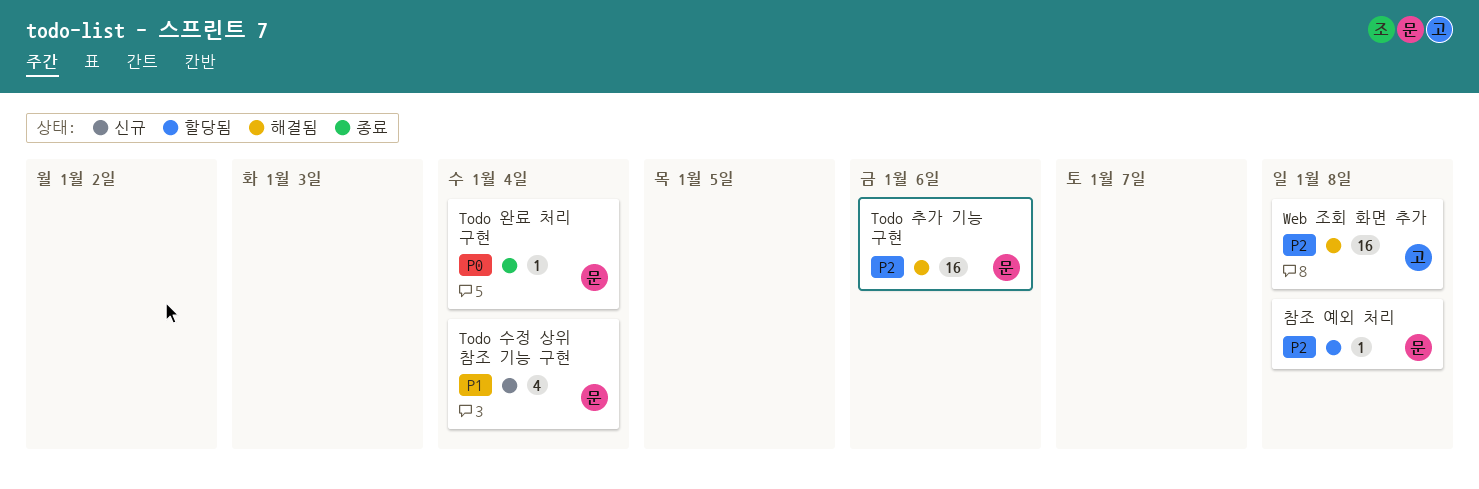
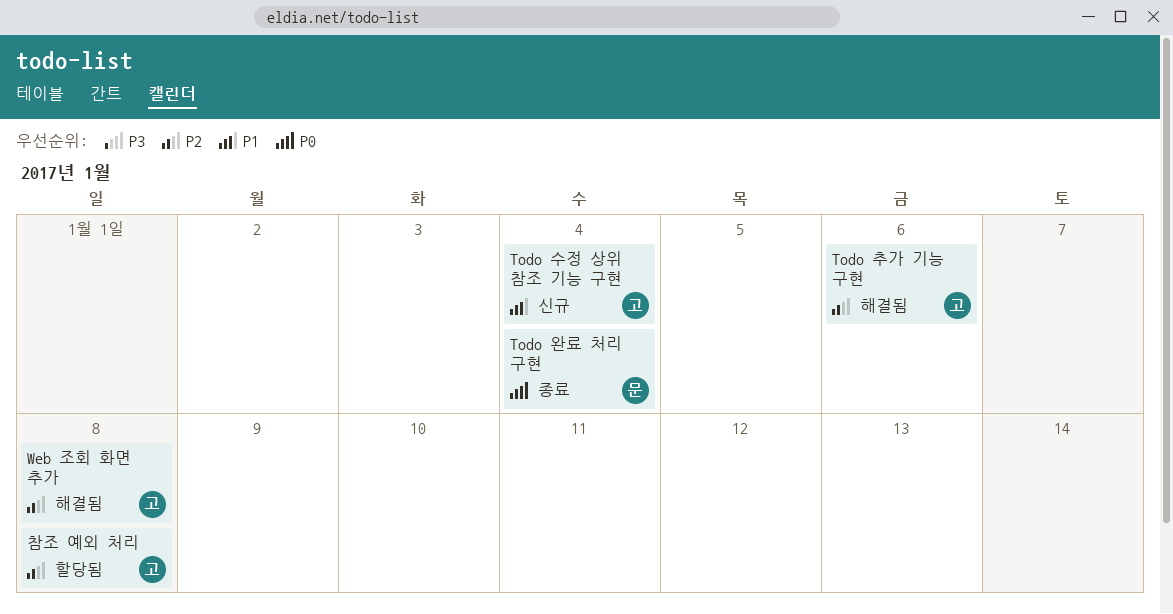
Todo 수정 상위 참조 기능 구현, owner: 문 -> 고
Todo 추가 기능 구현, owner: 문 -> 고
참조 예외 처리, owner: 문 -> 고

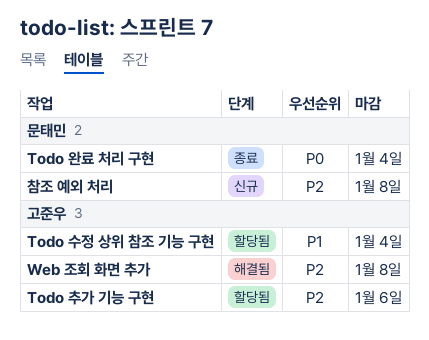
Todo 수정 상위 참조 기능 구현, status: 신규 -> 할당됨
Todo 추가 기능 구현, status: 해결됨 -> 할당됨
참조 예외 처리, status: 할당됨 -> 신규
참조 예외 처리, owner: 고준우 -> 문태민

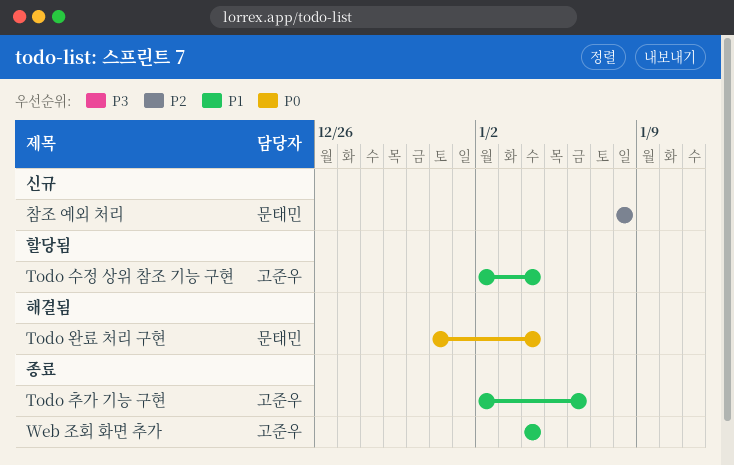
Todo 완료 처리 구현, status: 종료 -> 해결됨
Todo 추가 기능 구현, status: 할당됨 -> 종료
Todo 추가 기능 구현, priority: P2 -> P1
Web 조회 화면 추가, status: 해결됨 -> 종료
Web 조회 화면 추가, priority: P2 -> P1
Web 조회 화면 추가, due: Jan 8 -> Jan 4

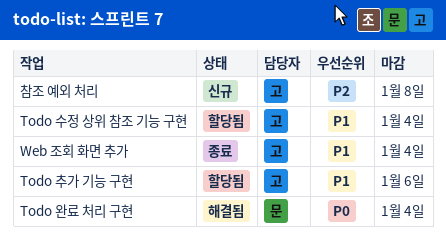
Todo 추가 기능 구현, status: 종료 -> 할당됨
참조 예외 처리, owner: 문태민 -> 고준우

